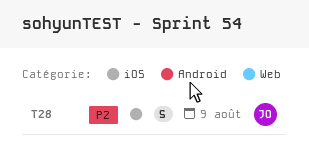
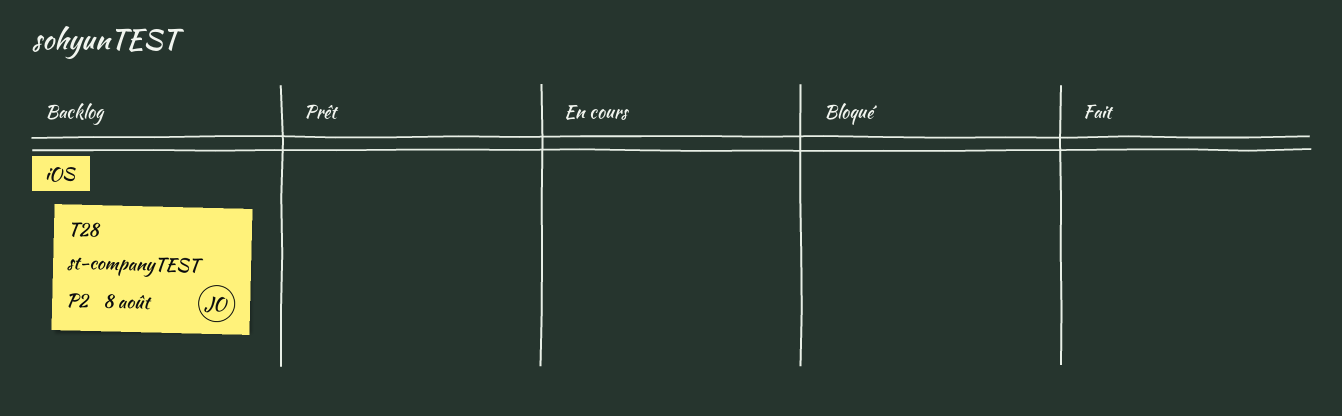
T28, due: Aug 9 -> Aug 8

